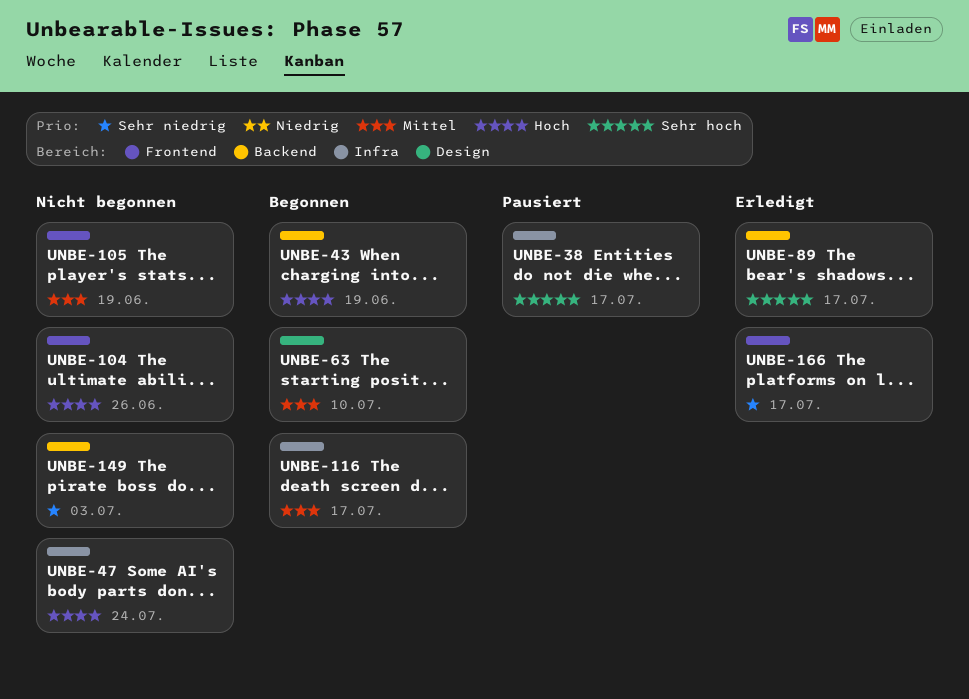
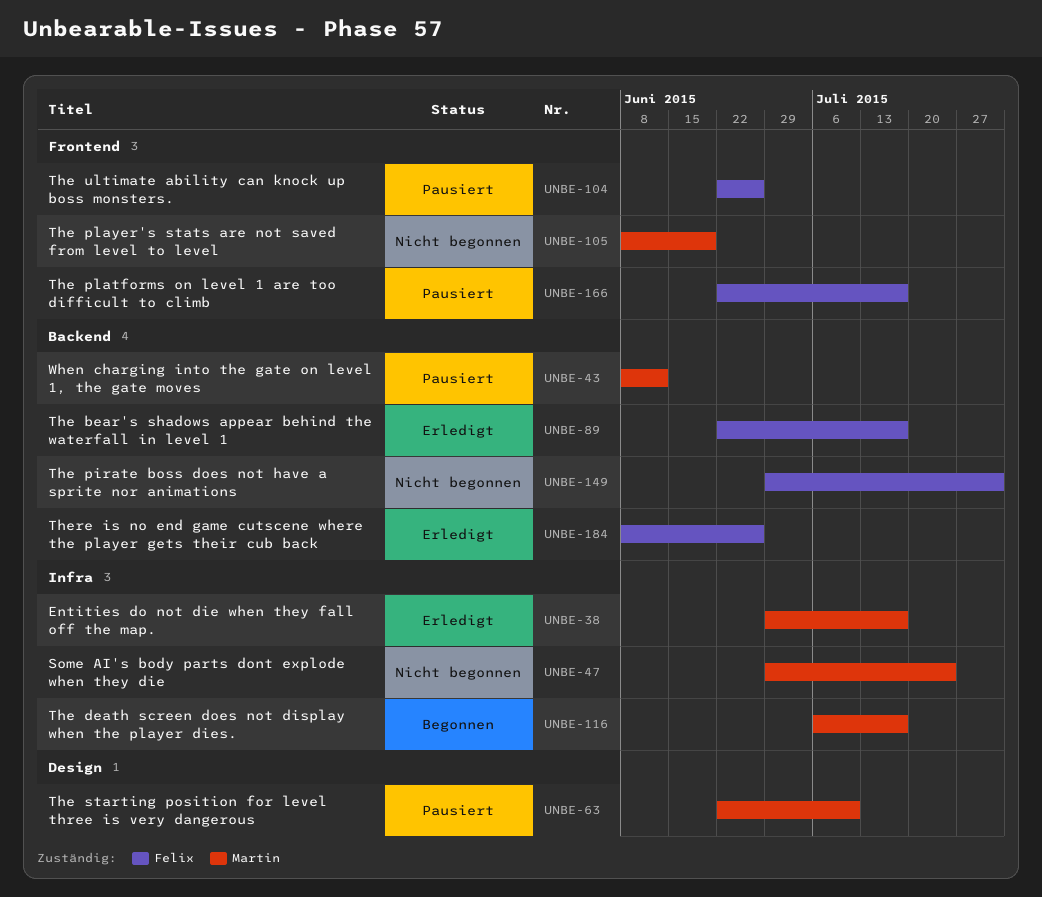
UNBE-38, status: Pausiert -> Erledigt
UNBE-43, status: Begonnen -> Pausiert
UNBE-43, due: Jun 19 -> Jun 12
UNBE-63, status: Begonnen -> Pausiert
UNBE-104, status: Nicht begonnen -> Pausiert
UNBE-149, due: Jul 3 -> Jul 31
UNBE-166, status: Erledigt -> Pausiert
UNBE-184: none -> present

